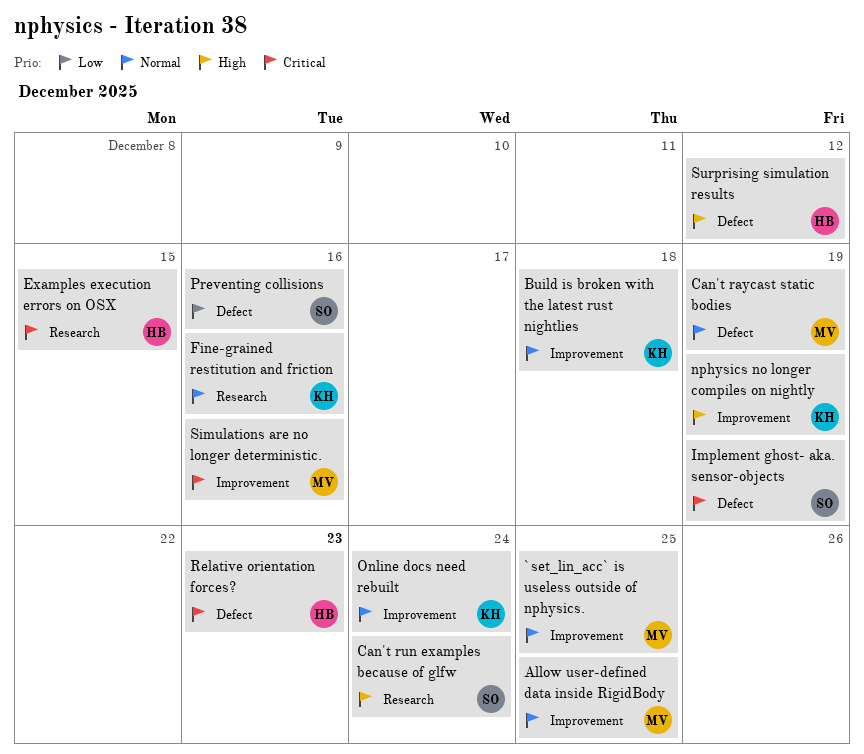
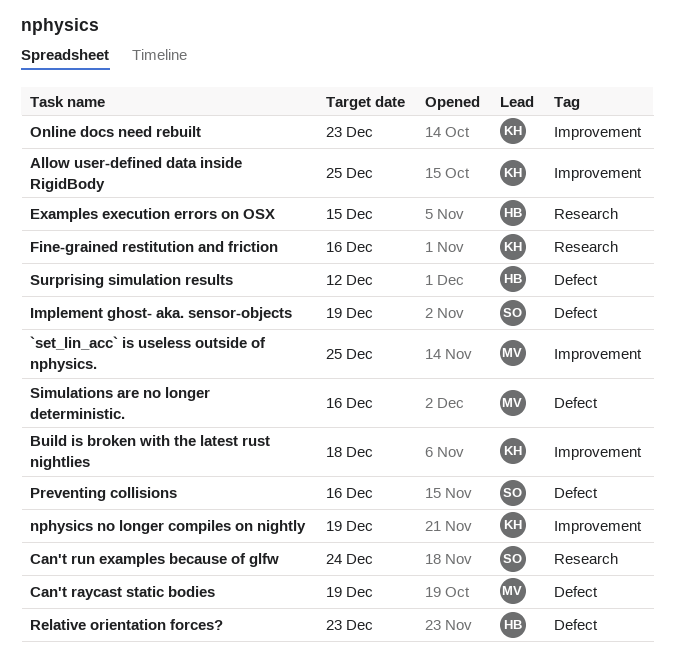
Allow user-defined data inside RigidBody, owner: MV -> KH
Online docs need rebuilt, due: Dec 24 -> Dec 23
Simulations are no longer deterministic., label: Improvement -> Defect

